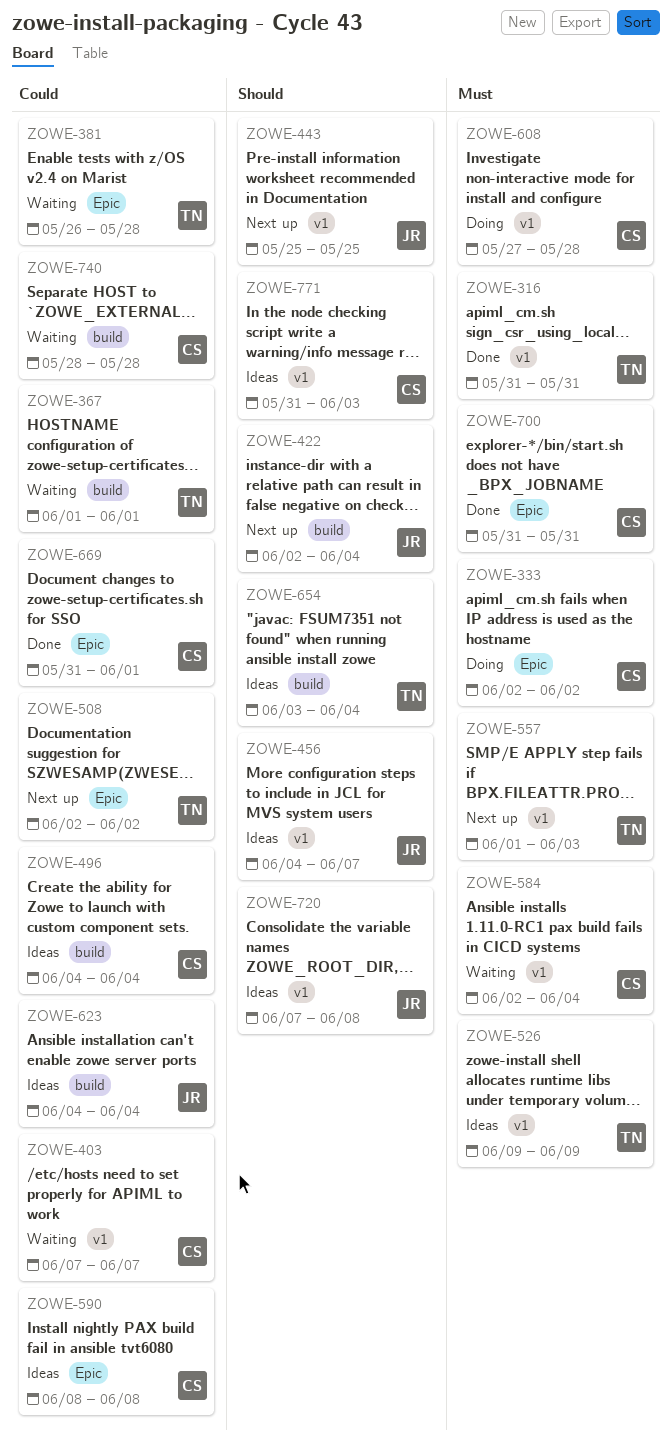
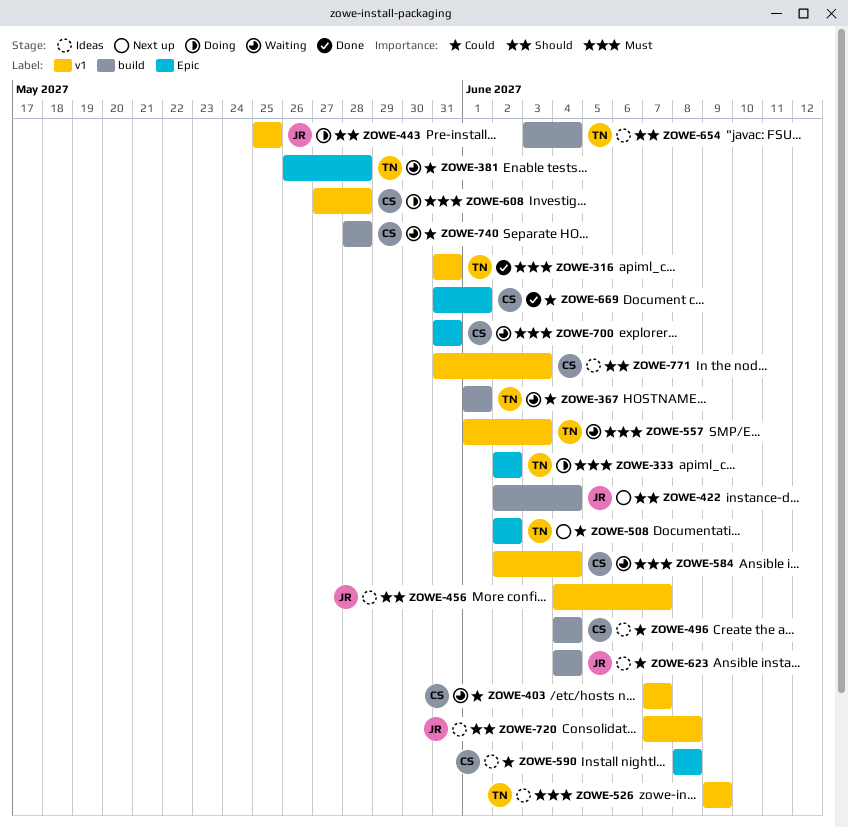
ZOWE-333, owner: CS -> TN
ZOWE-443, status: Next up -> Doing
ZOWE-557, status: Next up -> Waiting
ZOWE-700, status: Done -> Waiting

